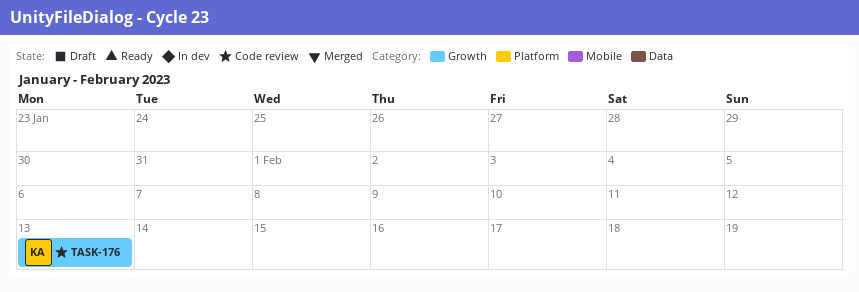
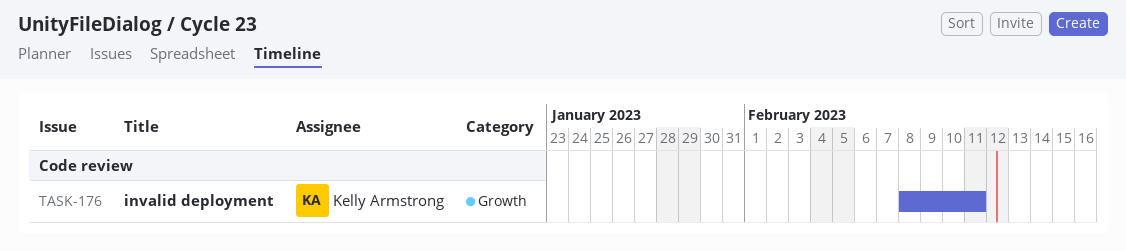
TASK-176, start: Feb 13 -> Feb 8
TASK-176, due: Feb 13 -> Feb 11

